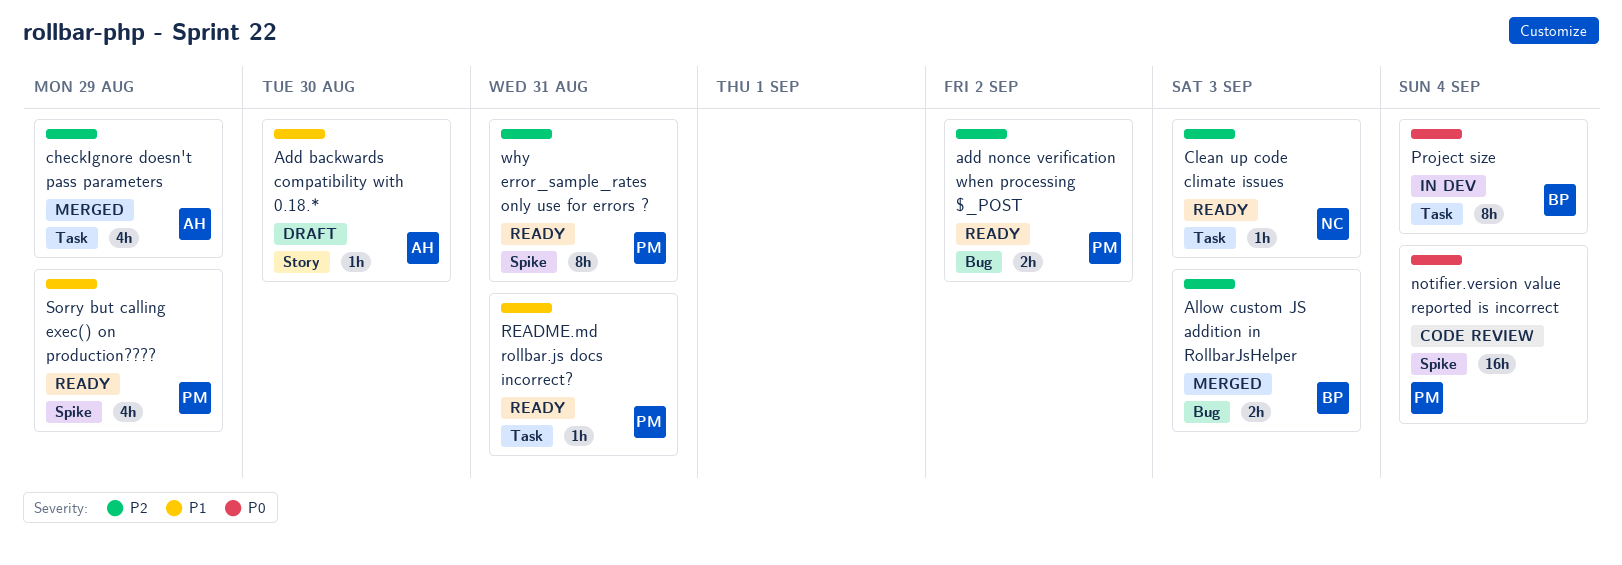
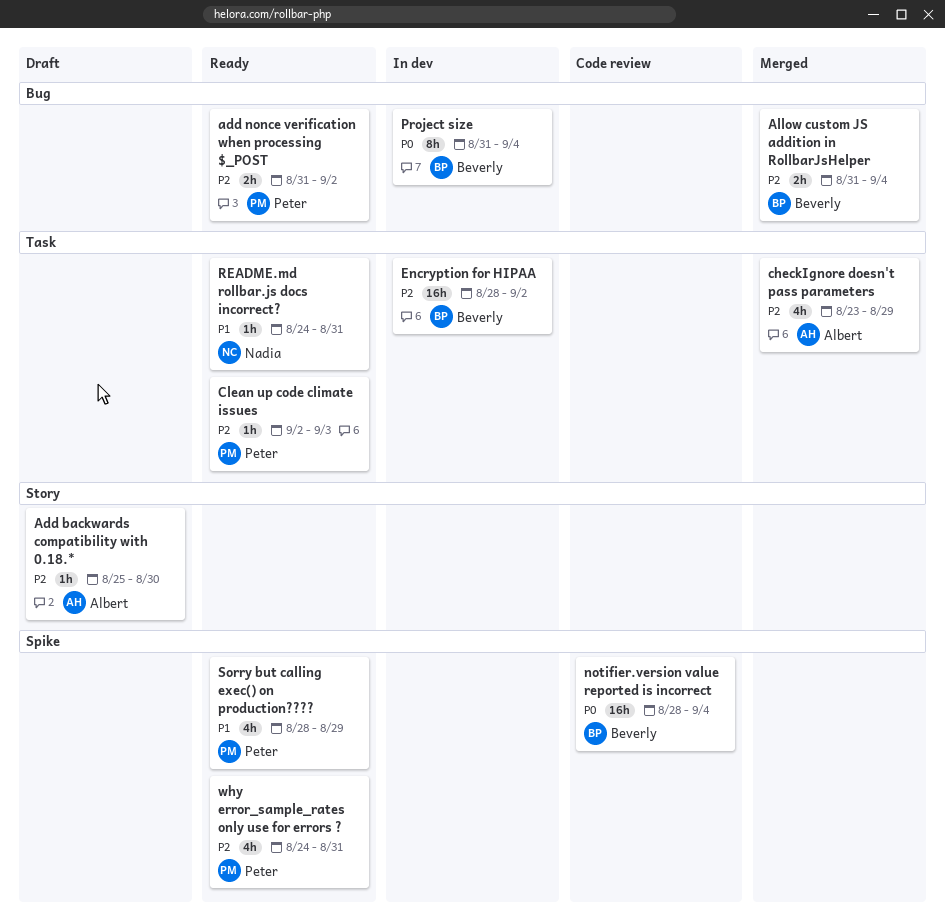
Add backwards compatibility with 0.18.*, priority: P1 -> P2
Allow custom JS addition in RollbarJsHelper, due: Sep 3 -> Sep 4
Clean up code climate issues, owner: Nadia -> Peter
Encryption for HIPAA: none -> present
notifier.version value reported is incorrect, owner: Peter -> Beverly
Project size, label: Task -> Bug
README.md rollbar.js docs incorrect?, owner: Peter -> Nadia
why error_sample_rates only use for errors ?, estimate: 8h -> 4h

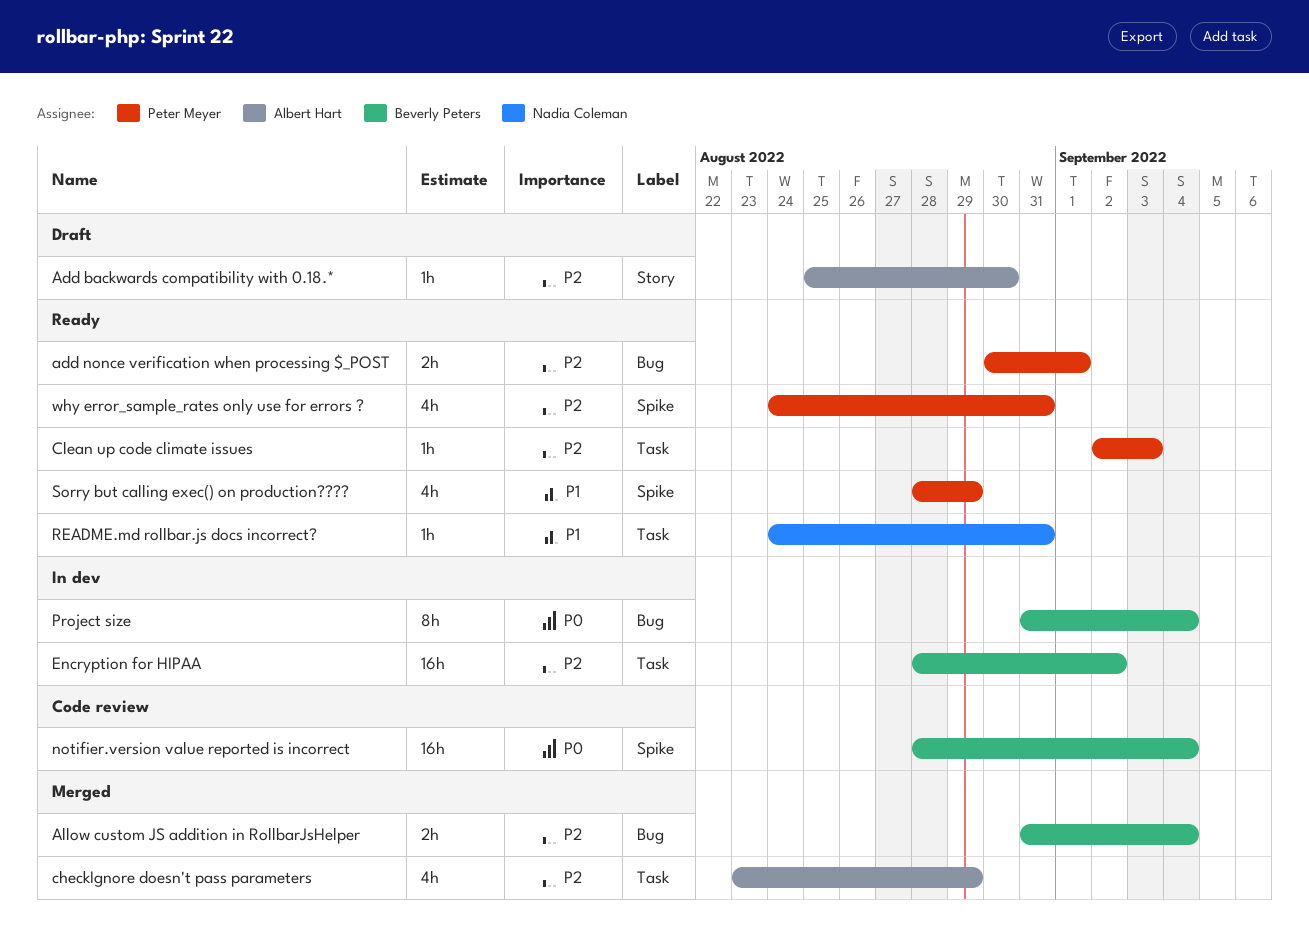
add nonce verification when processing $_POST, start: Aug 31 -> Aug 30
add nonce verification when processing $_POST, due: Sep 2 -> Sep 1

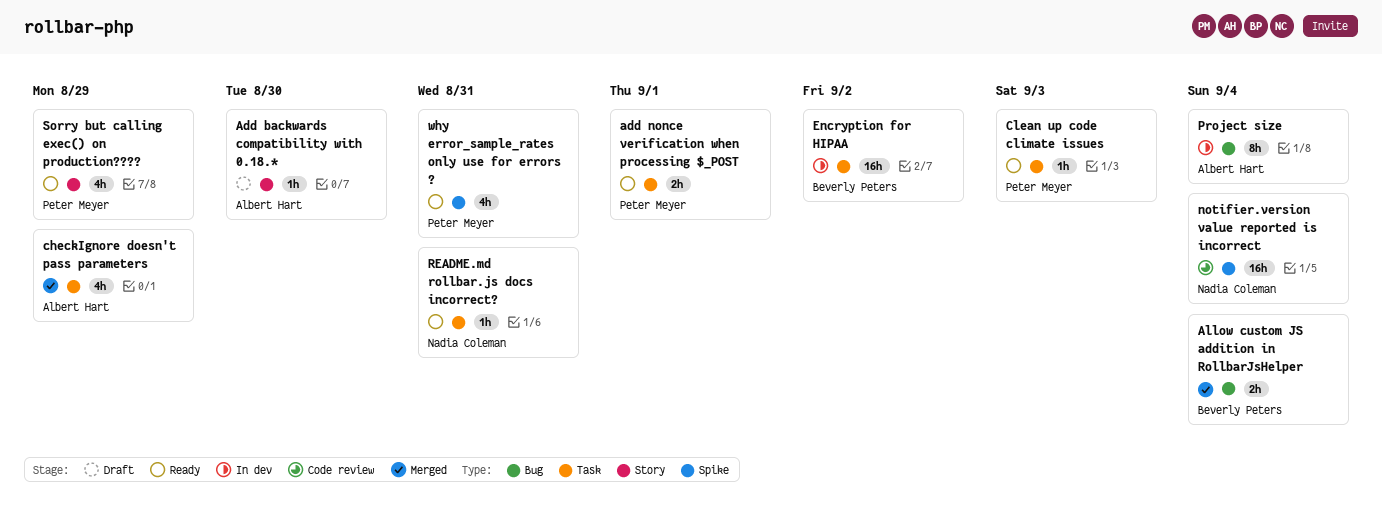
add nonce verification when processing $_POST, label: Bug -> Task
notifier.version value reported is incorrect, owner: Beverly Peters -> Nadia Coleman
Project size, owner: Beverly Peters -> Albert Hart
Sorry but calling exec() on production????, label: Spike -> Story

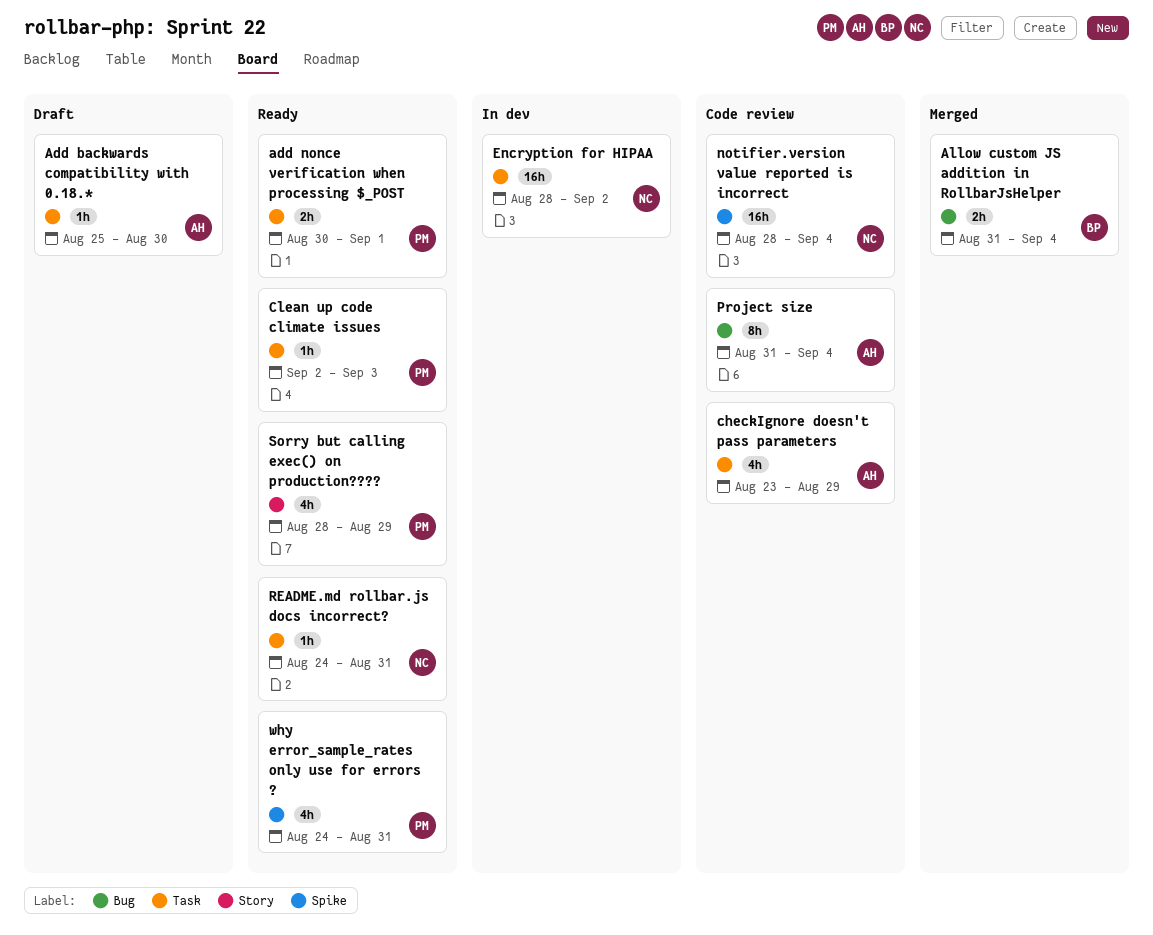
Add backwards compatibility with 0.18.*, label: Story -> Task
checkIgnore doesn't pass parameters, status: Merged -> Code review
Encryption for HIPAA, owner: Beverly Peters -> Nadia Coleman
Project size, status: In dev -> Code review

